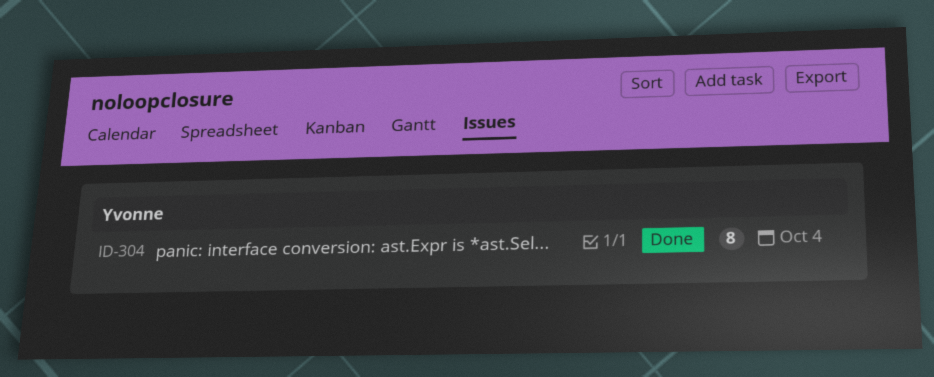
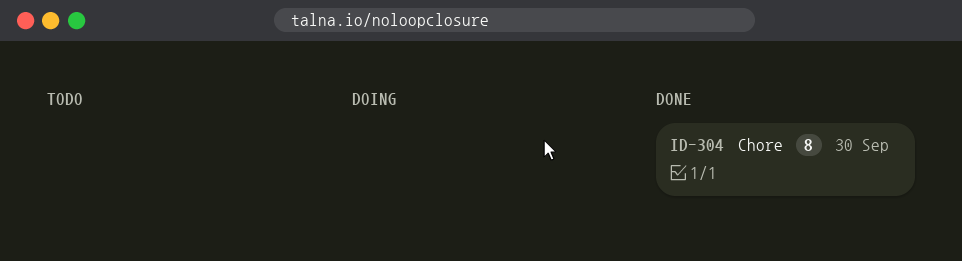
ID-304, due: Oct 4 -> Sep 30

